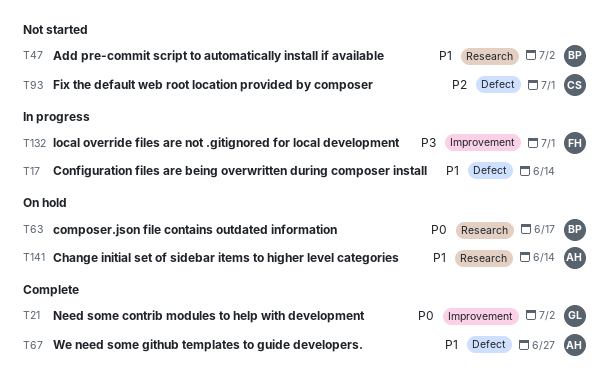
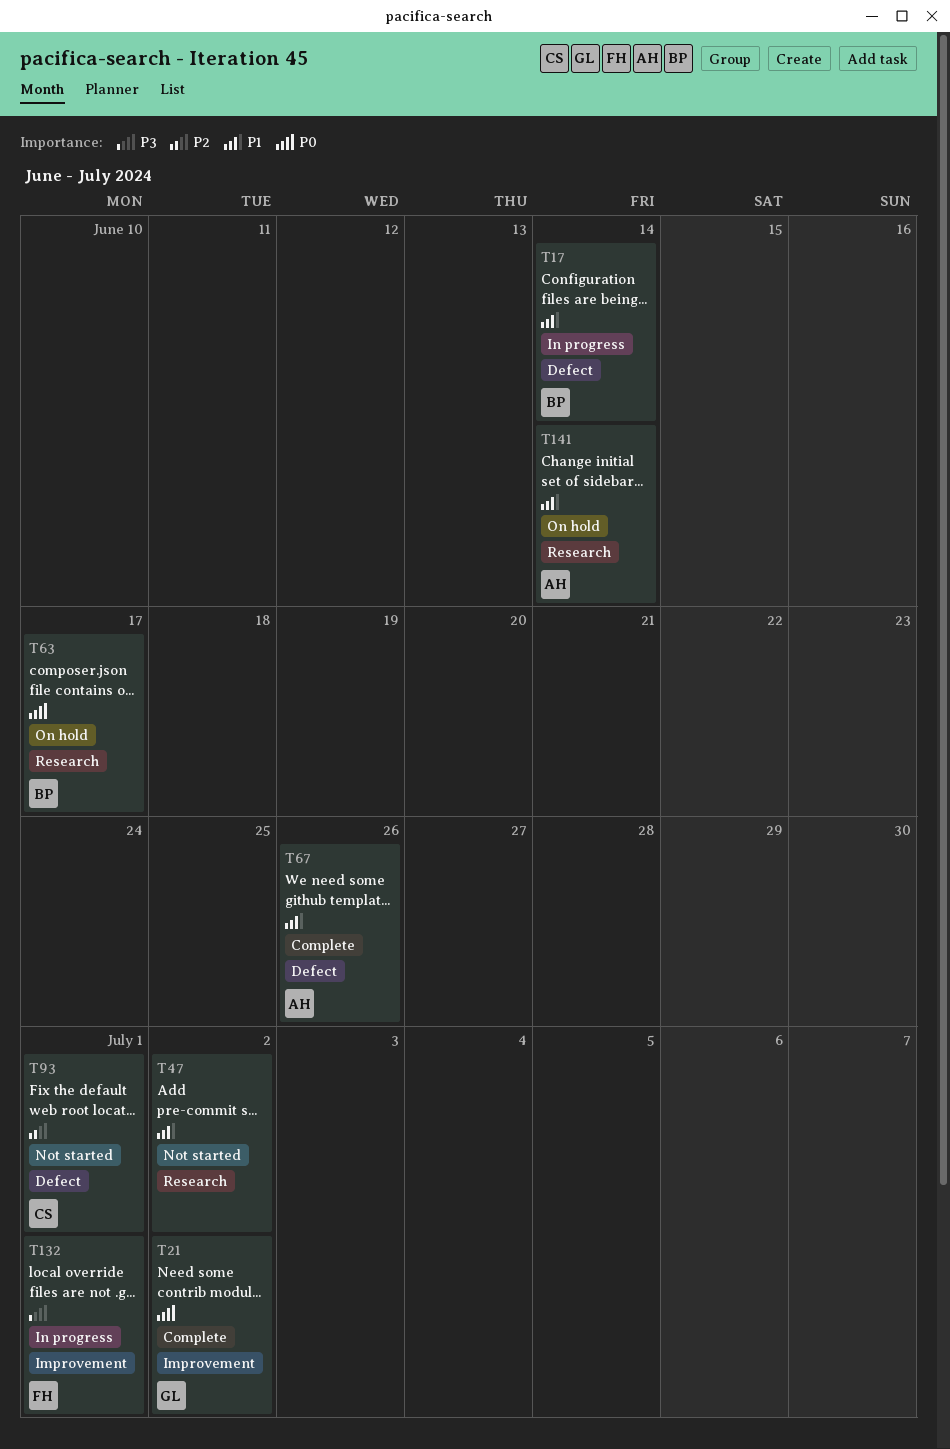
T17, owner: none -> BP
T47, owner: BP -> none
T67, due: Jun 27 -> Jun 26

